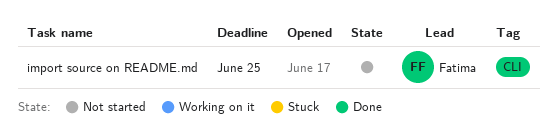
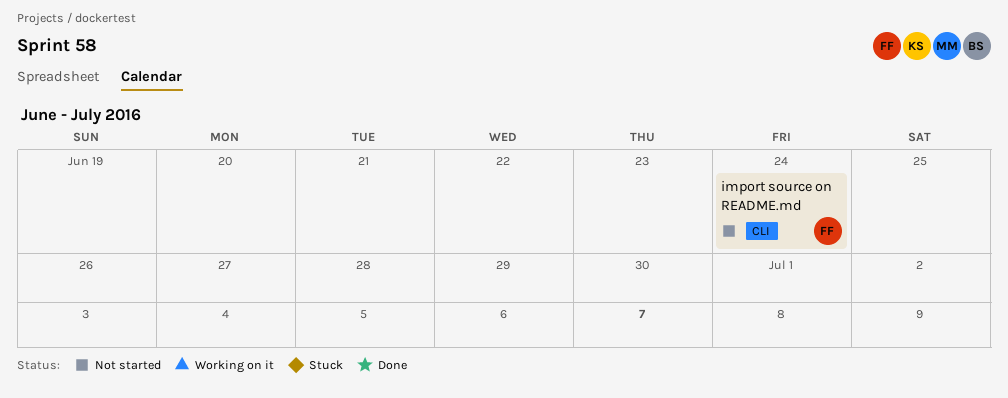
import source on README.md, due: Jun 25 -> Jun 24

